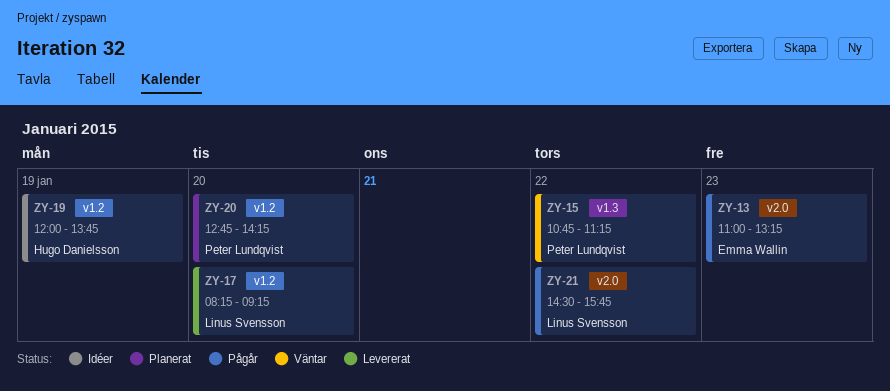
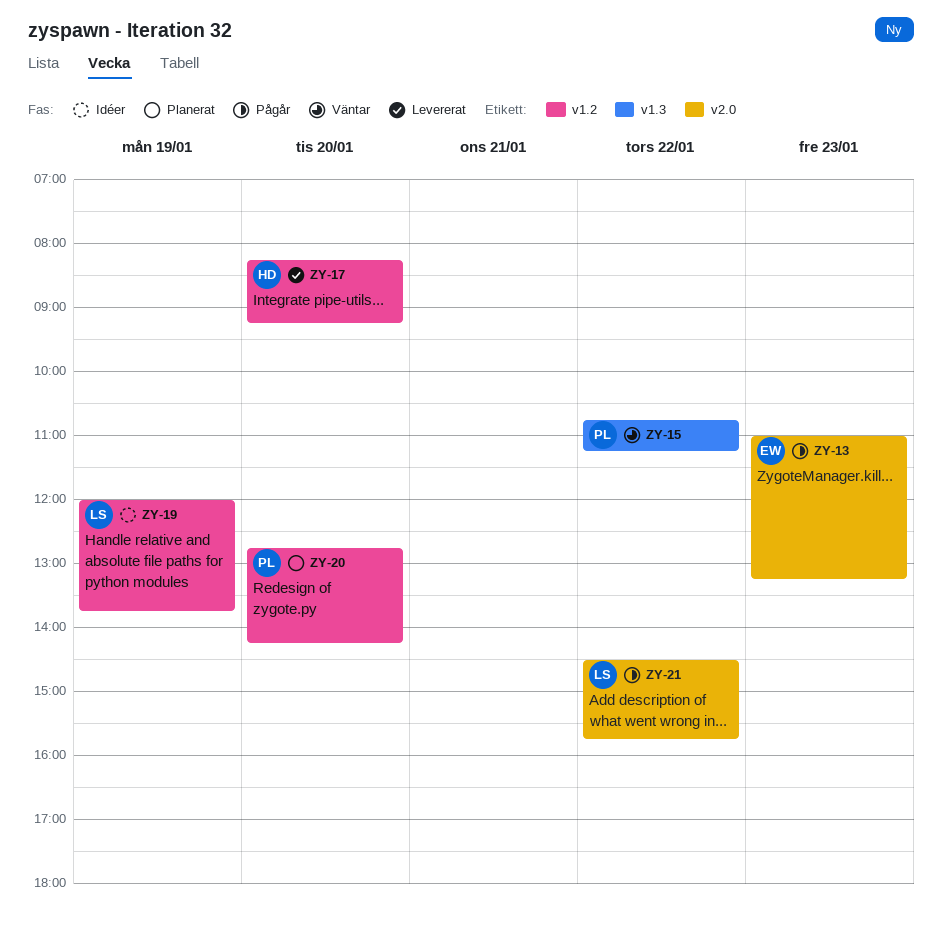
ZY-17, owner: Linus Svensson -> Hugo Danielsson
ZY-19, owner: Hugo Danielsson -> Linus Svensson

